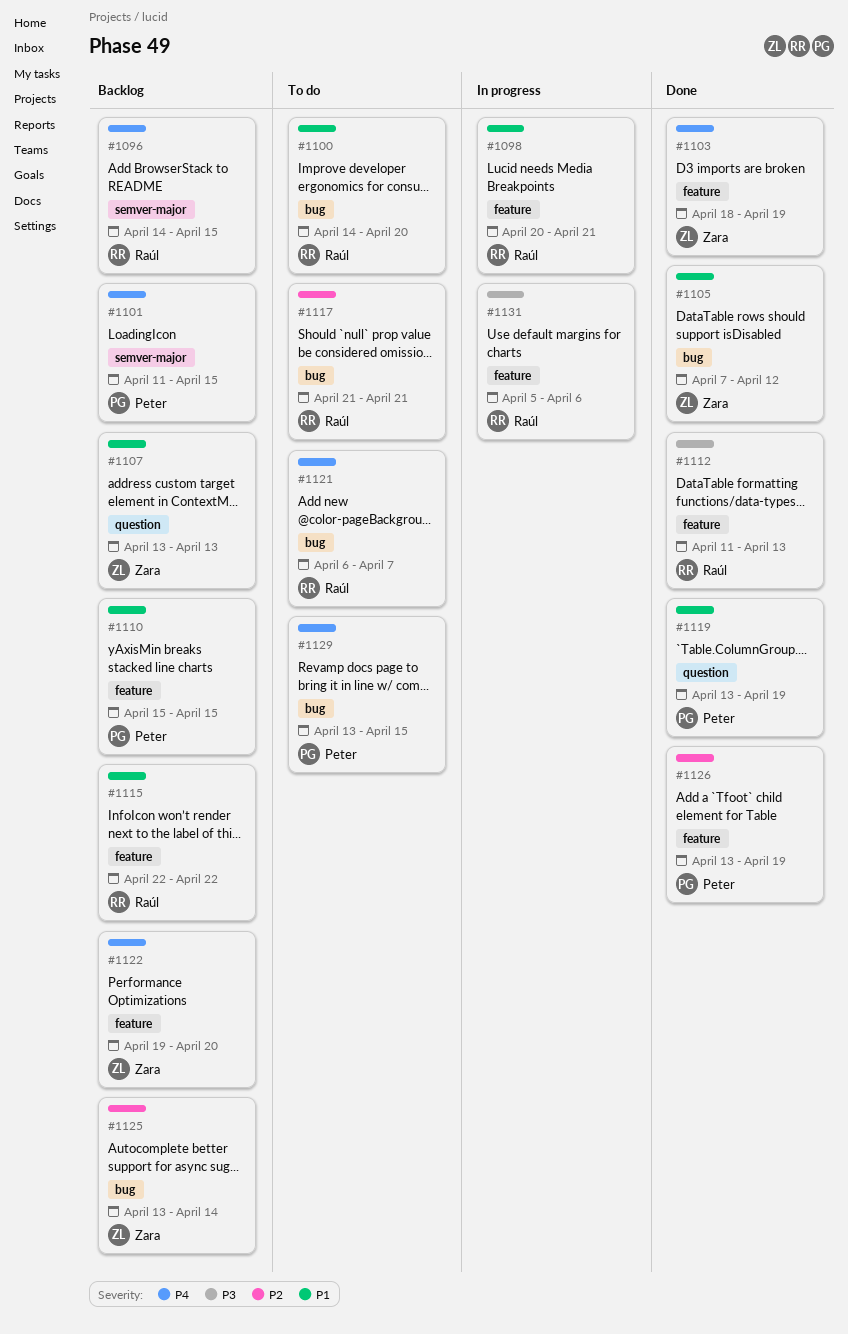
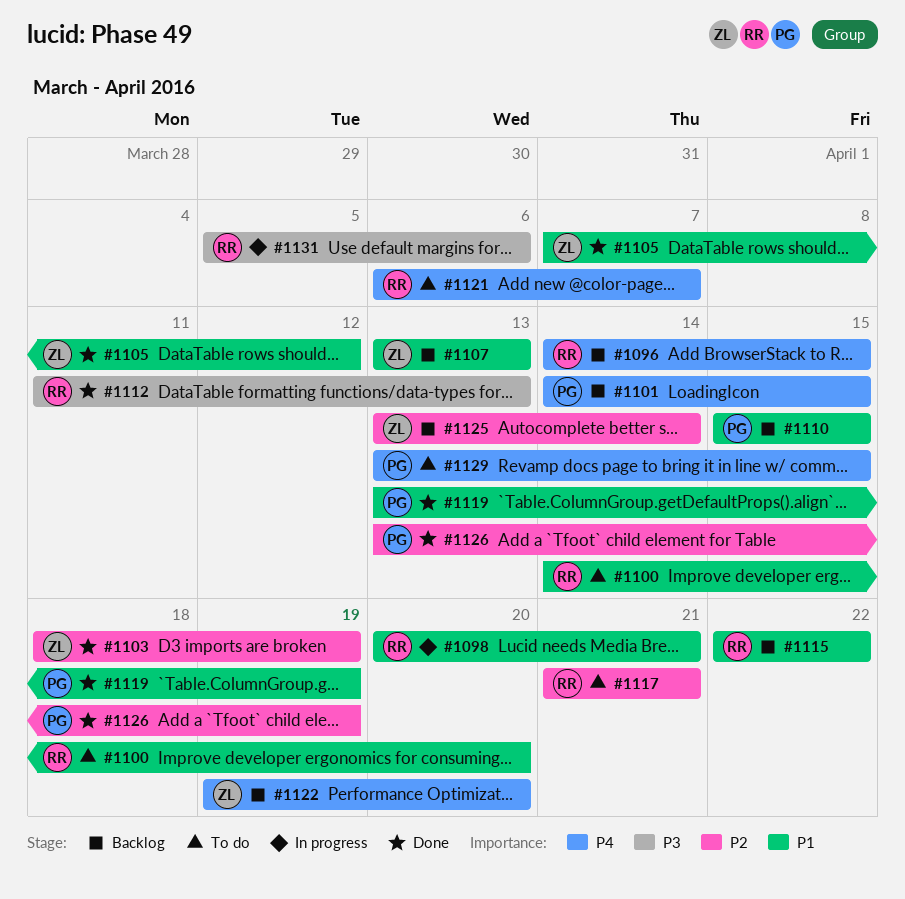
#1101, start: Apr 11 -> Apr 14
#1103, priority: P4 -> P2

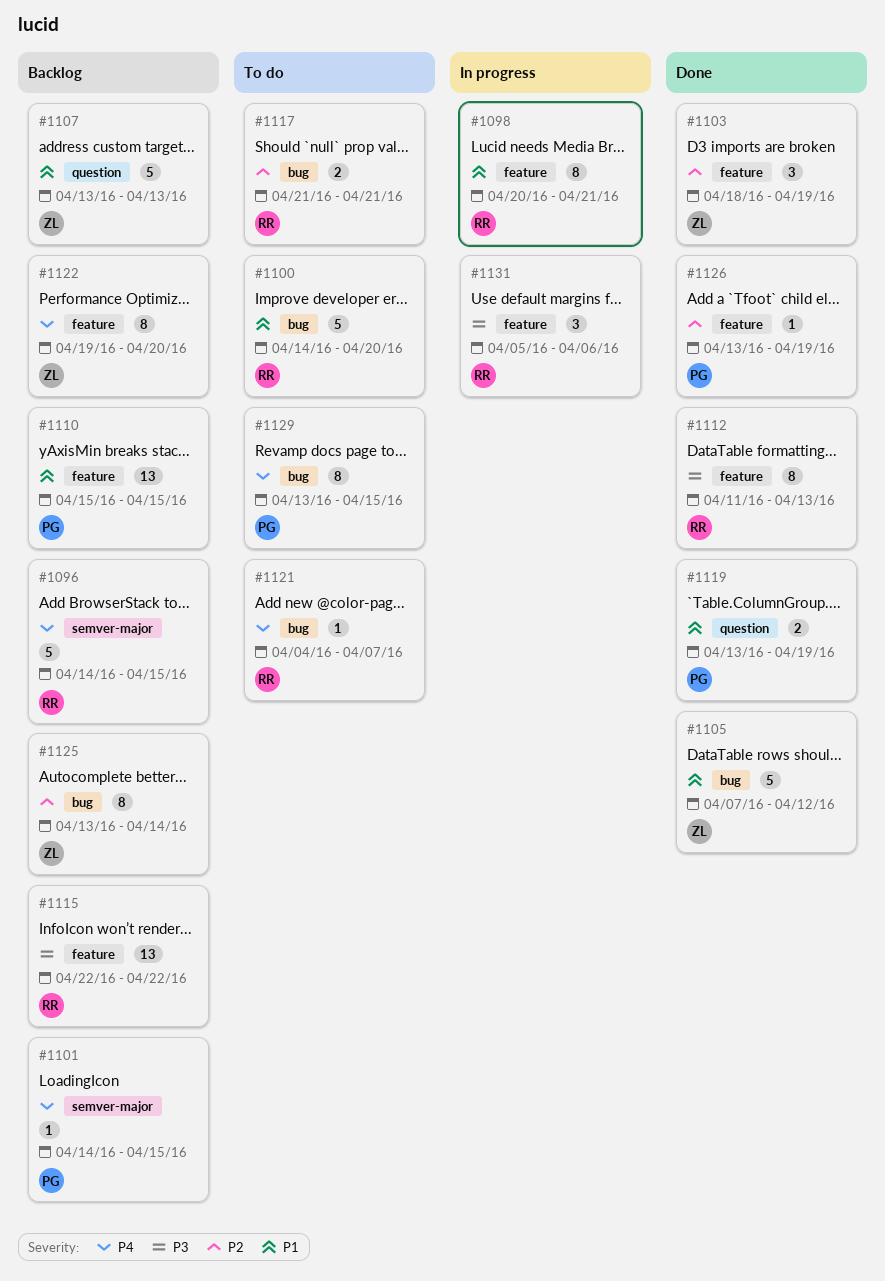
#1115, priority: P1 -> P3
#1121, start: Apr 6 -> Apr 4

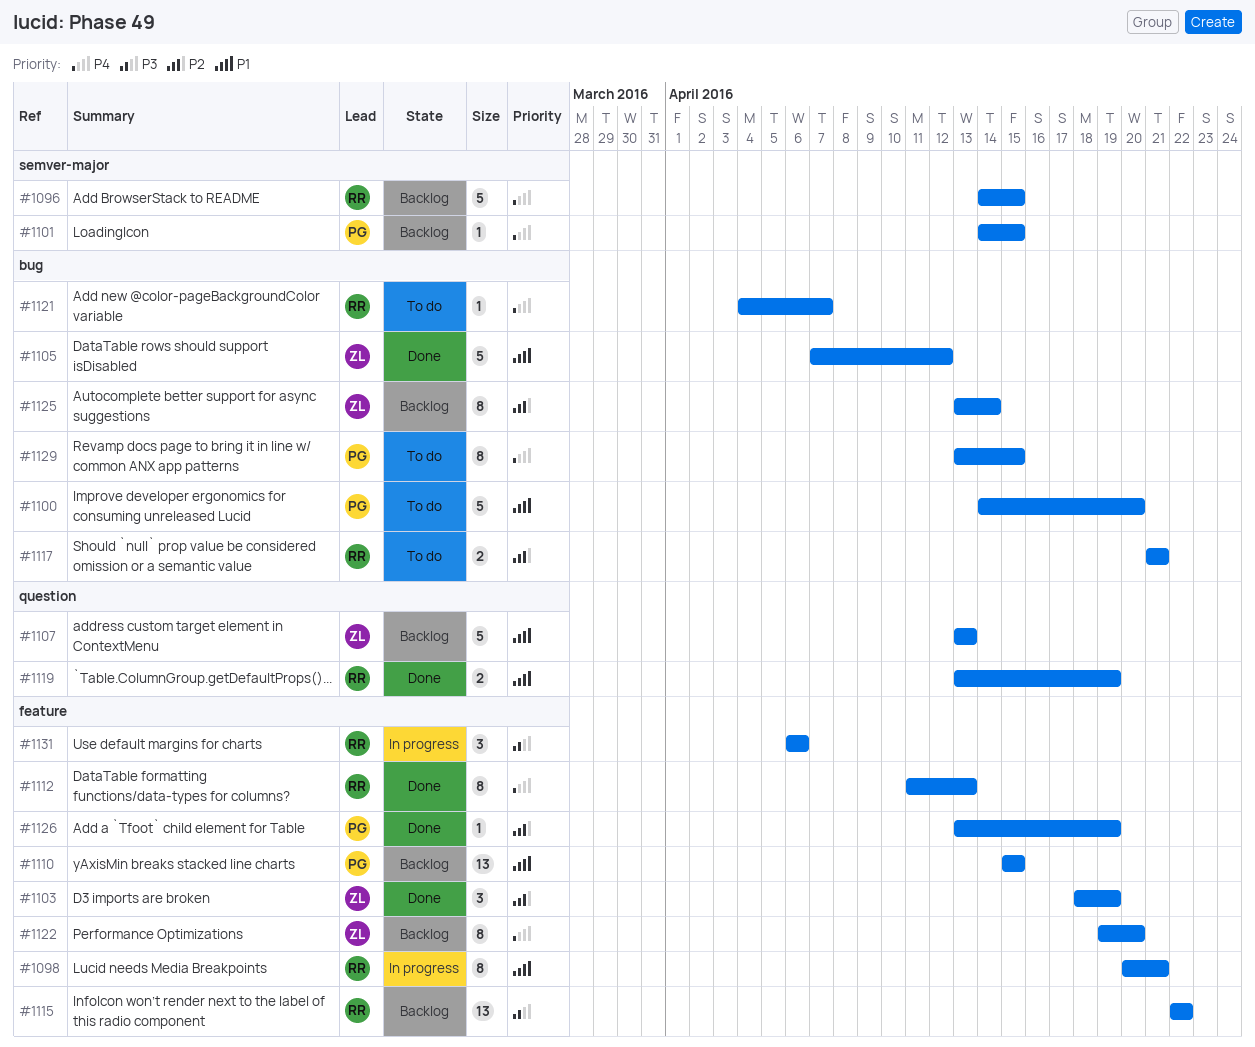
#1100, owner: RR -> PG
#1112, priority: P3 -> P4
#1119, owner: PG -> RR
#1131, start: Apr 5 -> Apr 6

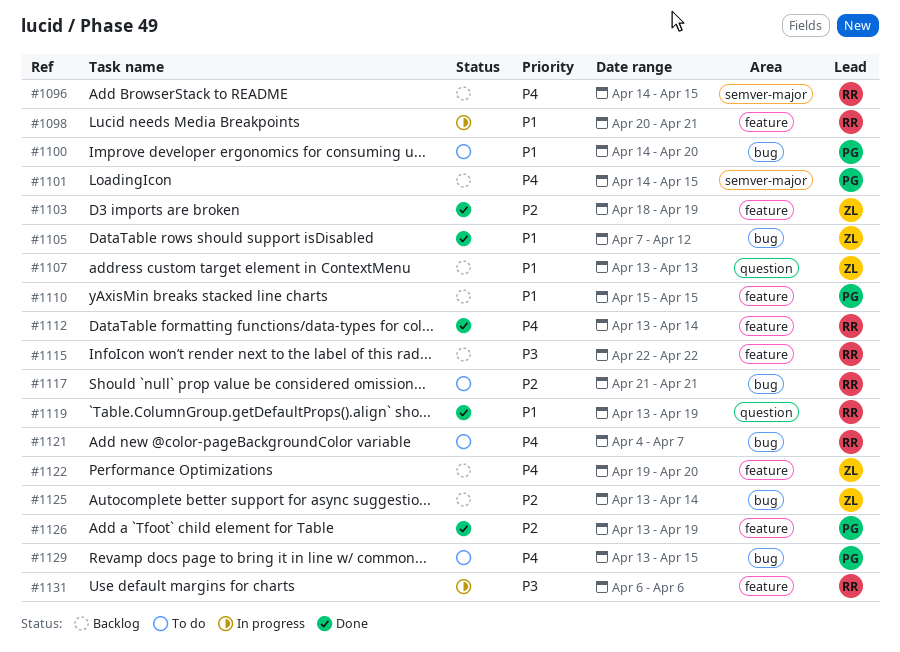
#1112, start: Apr 11 -> Apr 13
#1112, due: Apr 13 -> Apr 14

